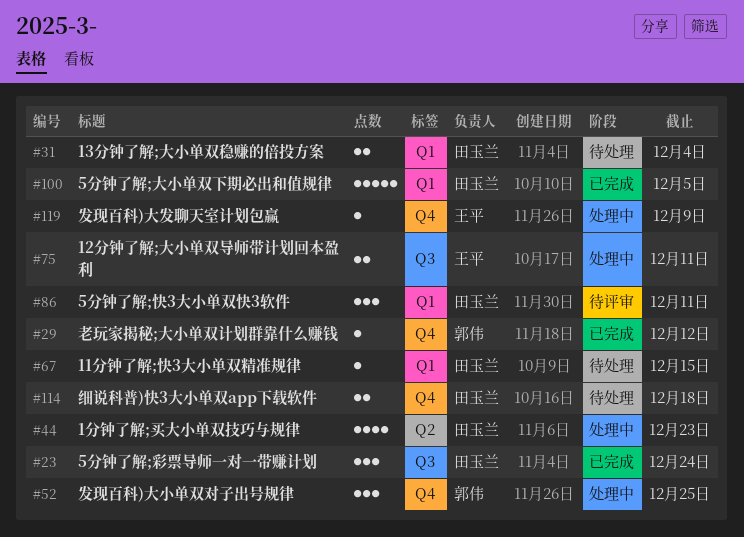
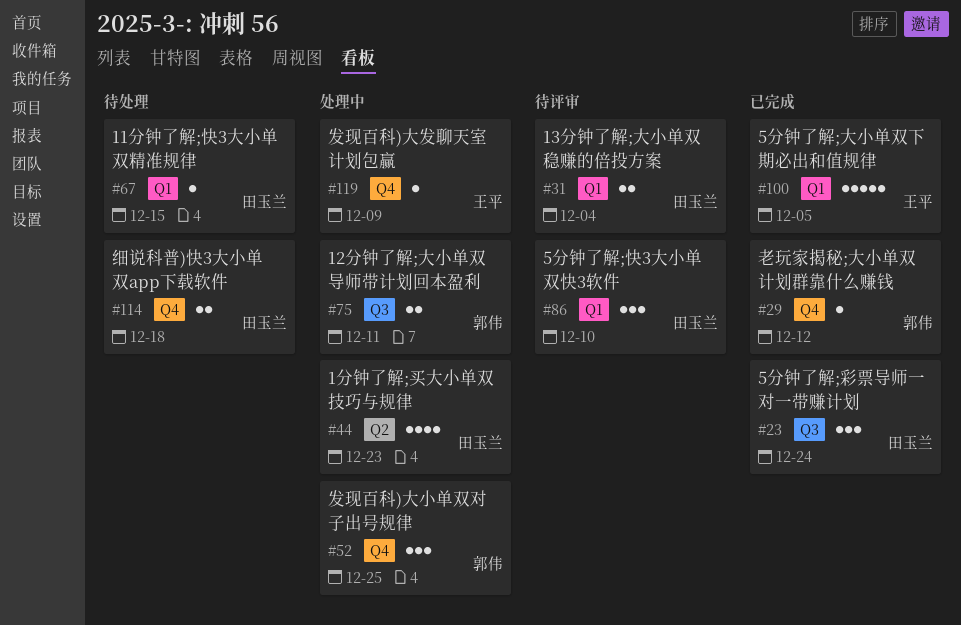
#31, status: 待处理 -> 待评审
#75, owner: 王平 -> 郭伟
#86, due: Dec 11 -> Dec 10
#100, owner: 田玉兰 -> 王平

